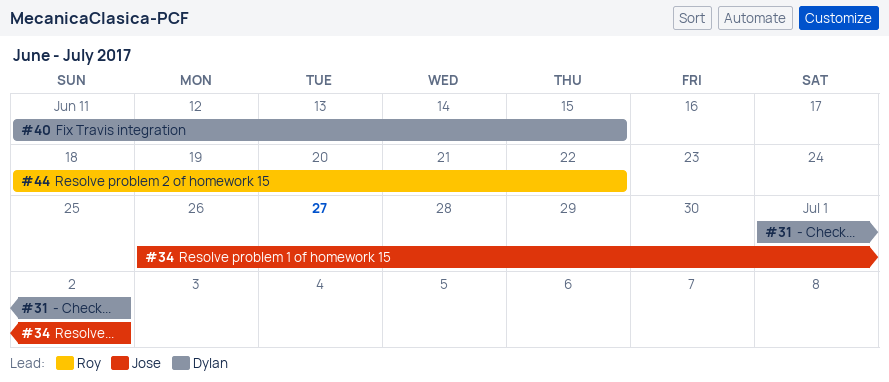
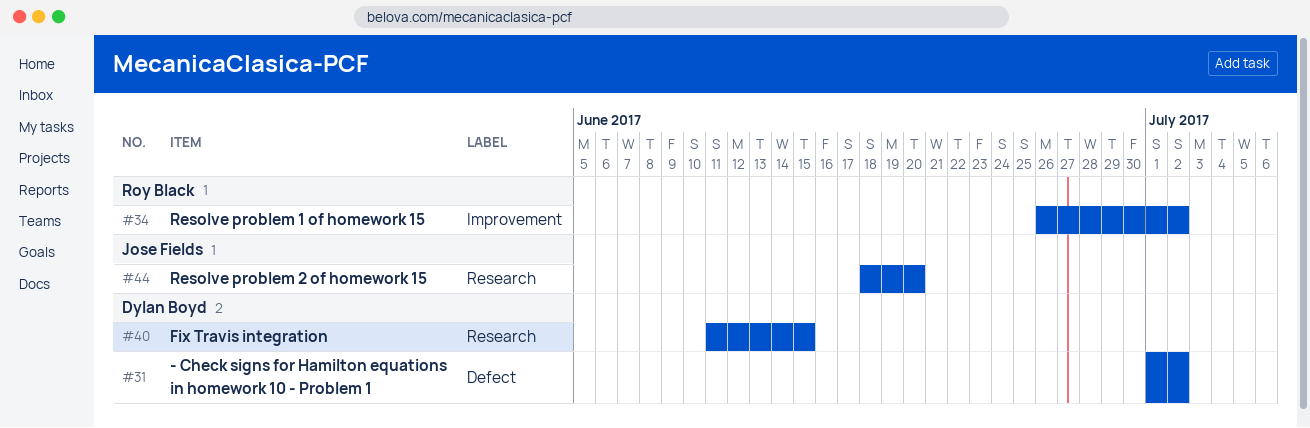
#34, owner: Jose Fields -> Roy Black
#44, owner: Roy Black -> Jose Fields
#44, due: Jun 22 -> Jun 20

